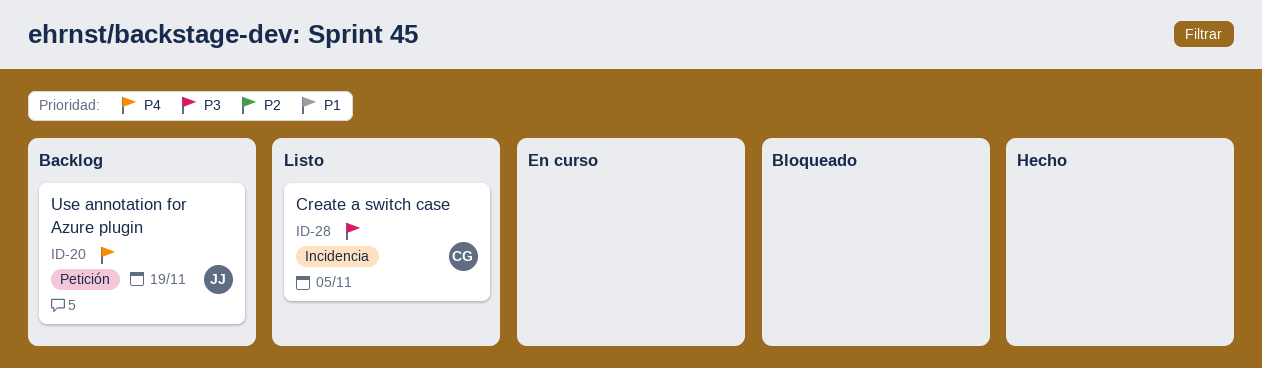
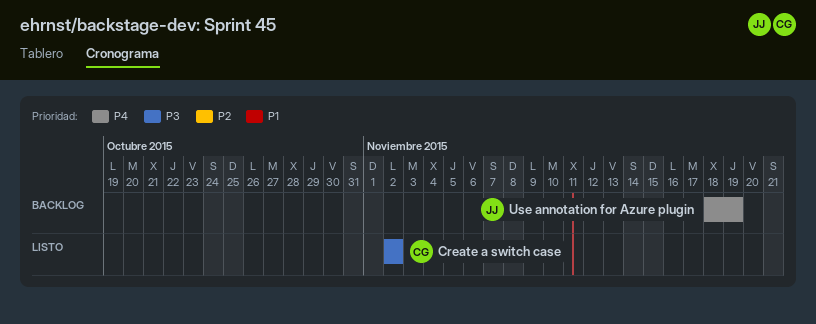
Create a switch case, due: Nov 5 -> Nov 2

